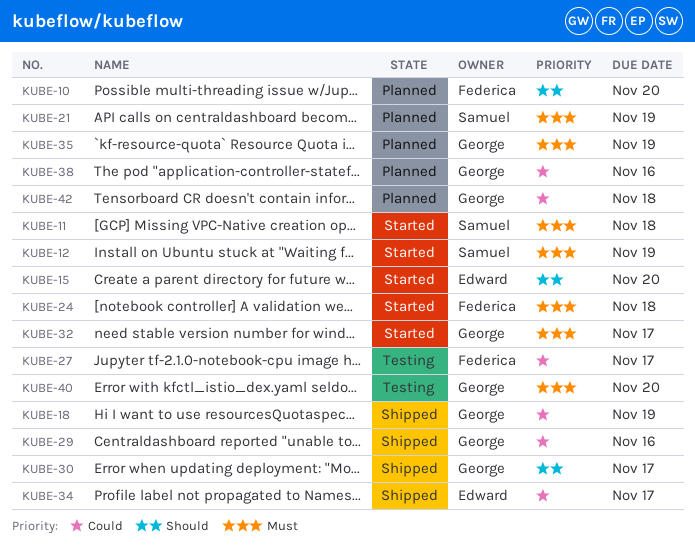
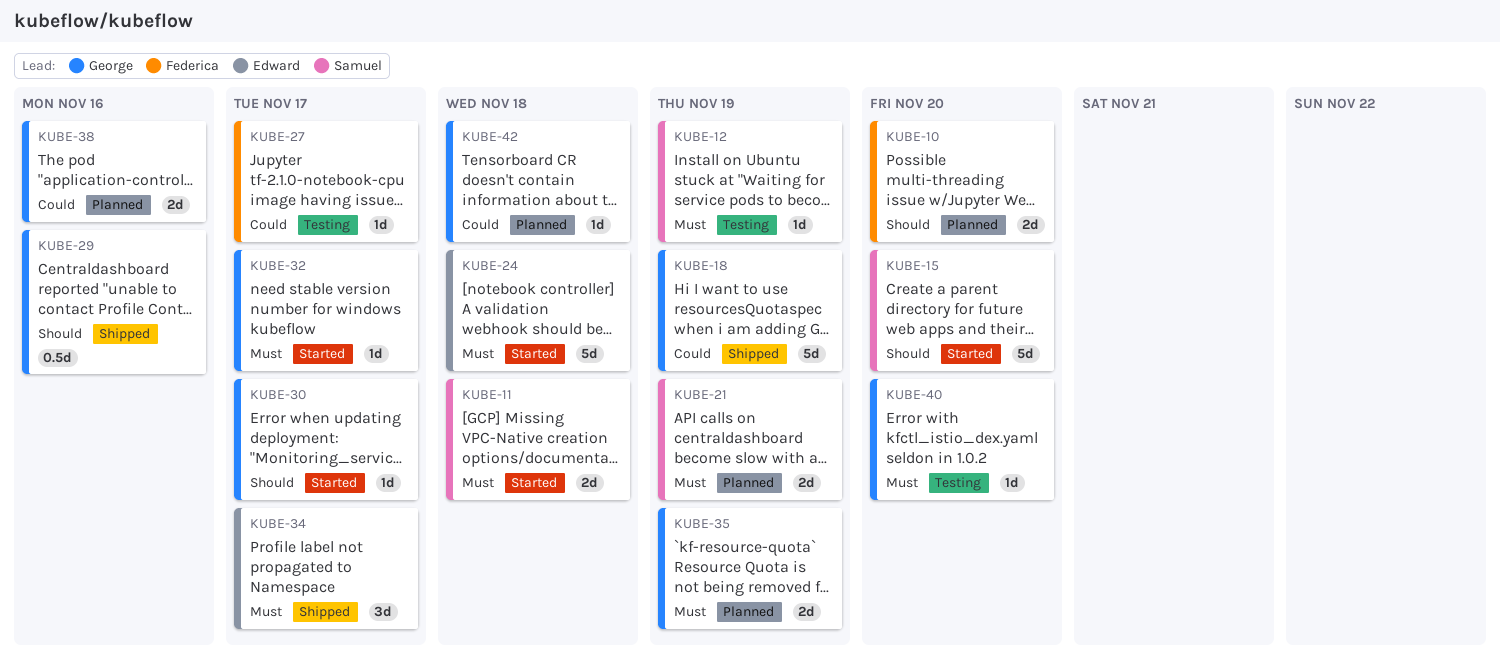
KUBE-12, status: Started -> Testing
KUBE-15, owner: Edward -> Samuel
KUBE-24, owner: Federica -> Edward
KUBE-29, priority: Could -> Should
KUBE-30, status: Shipped -> Started
KUBE-34, priority: Could -> Must

